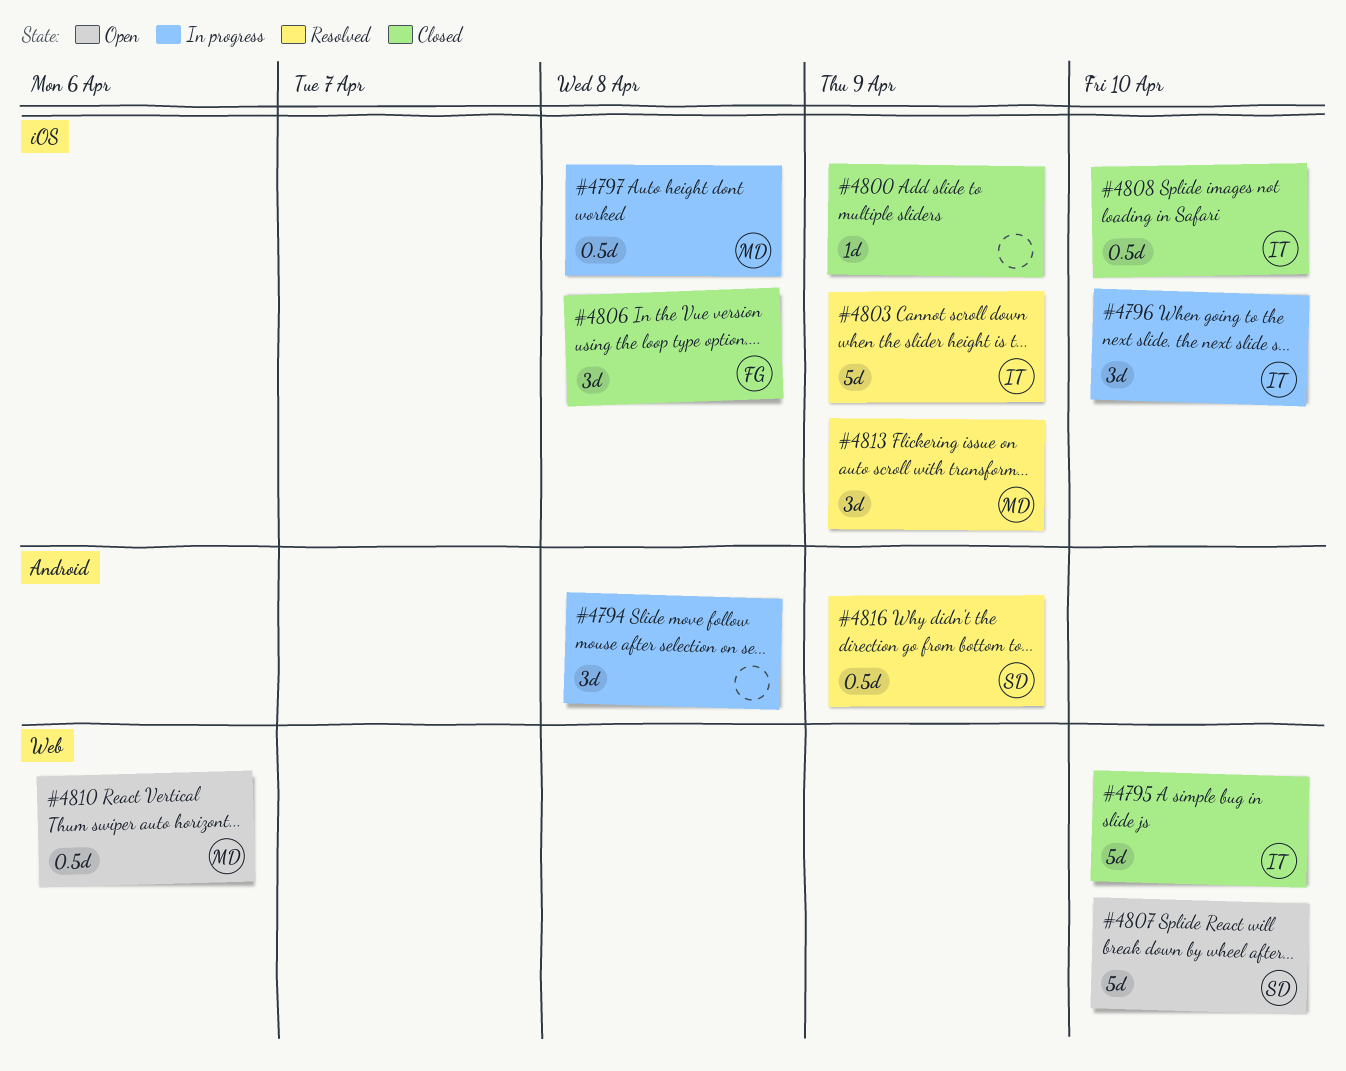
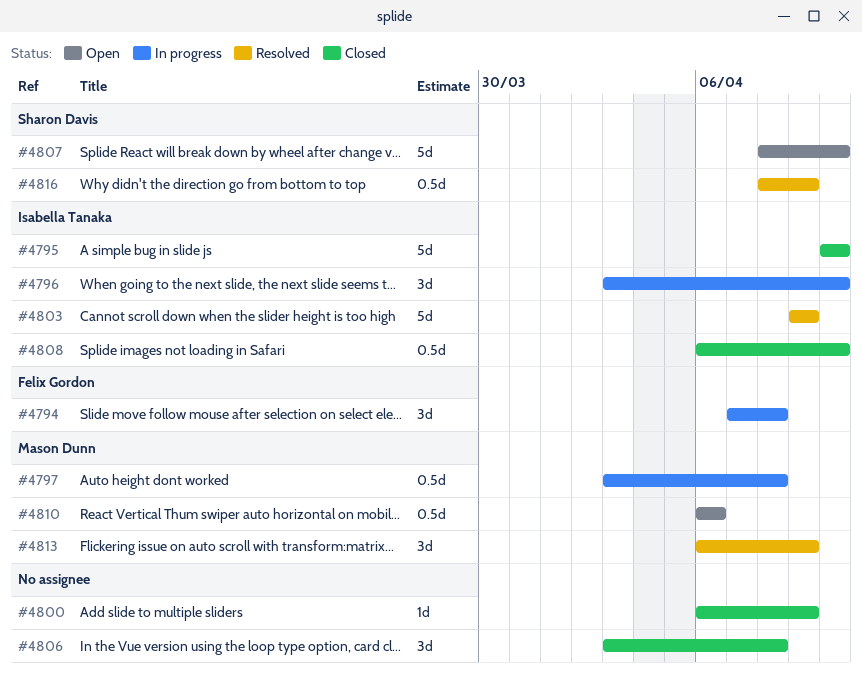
#4794, owner: none -> Felix Gordon
#4806, owner: Felix Gordon -> none

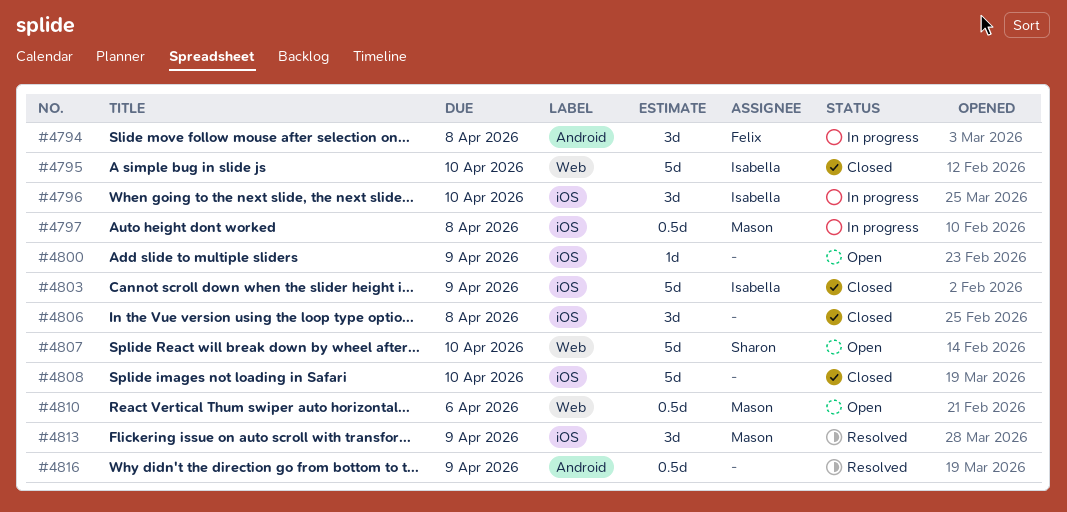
#4800, status: Closed -> Open
#4803, status: Resolved -> Closed
#4808, owner: Isabella Tanaka -> none
#4808, estimate: 0.5d -> 5d
#4816, owner: Sharon Davis -> none

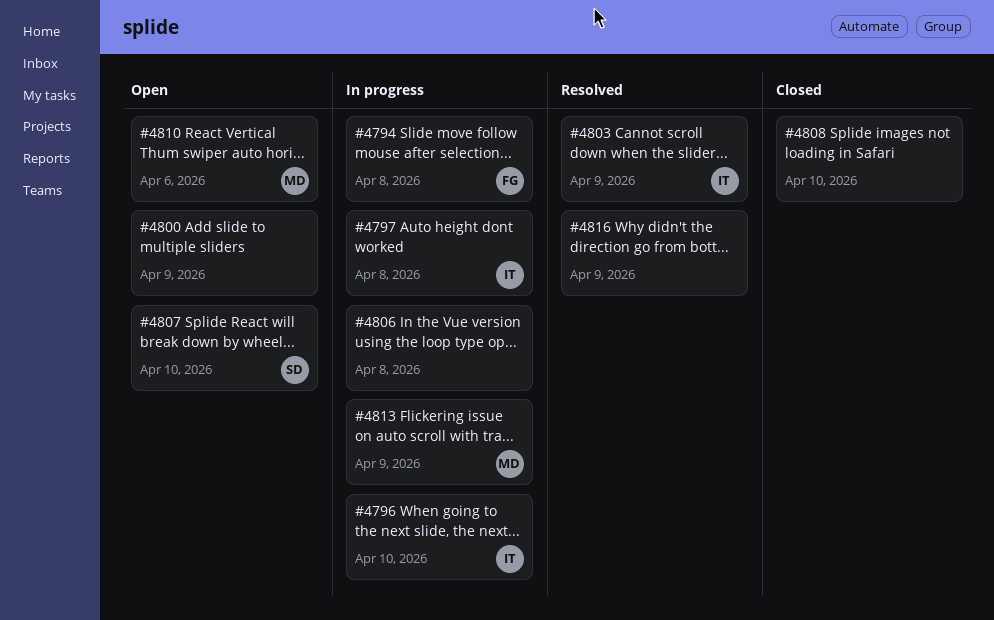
#4795: present -> none
#4797, owner: Mason -> Isabella
#4803, status: Closed -> Resolved
#4806, status: Closed -> In progress
#4813, status: Resolved -> In progress

